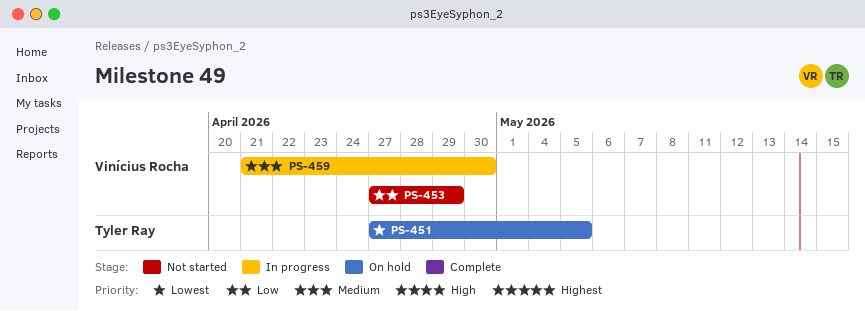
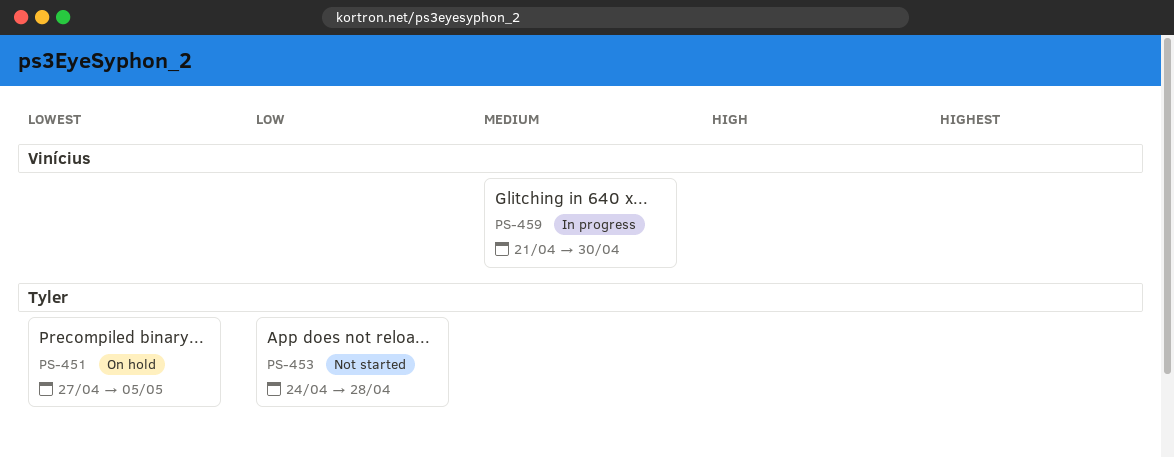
PS-453, owner: Vinícius Rocha -> Tyler Ray
PS-453, start: Apr 27 -> Apr 24
PS-453, due: Apr 29 -> Apr 28

